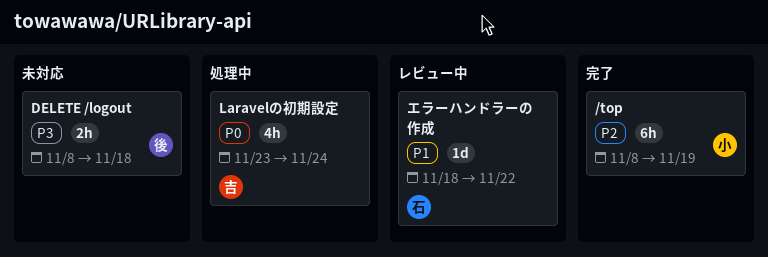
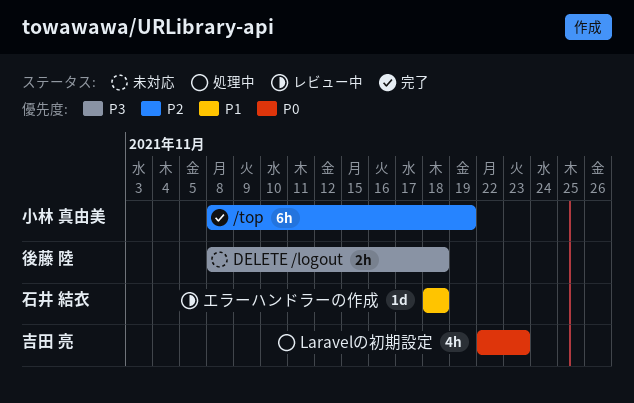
Laravelの初期設定, start: Nov 23 -> Nov 22
Laravelの初期設定, due: Nov 24 -> Nov 23
エラーハンドラーの作成, due: Nov 22 -> Nov 18

